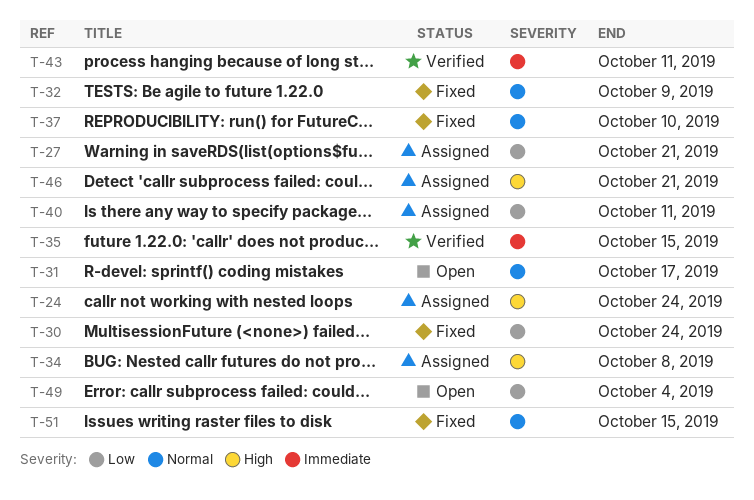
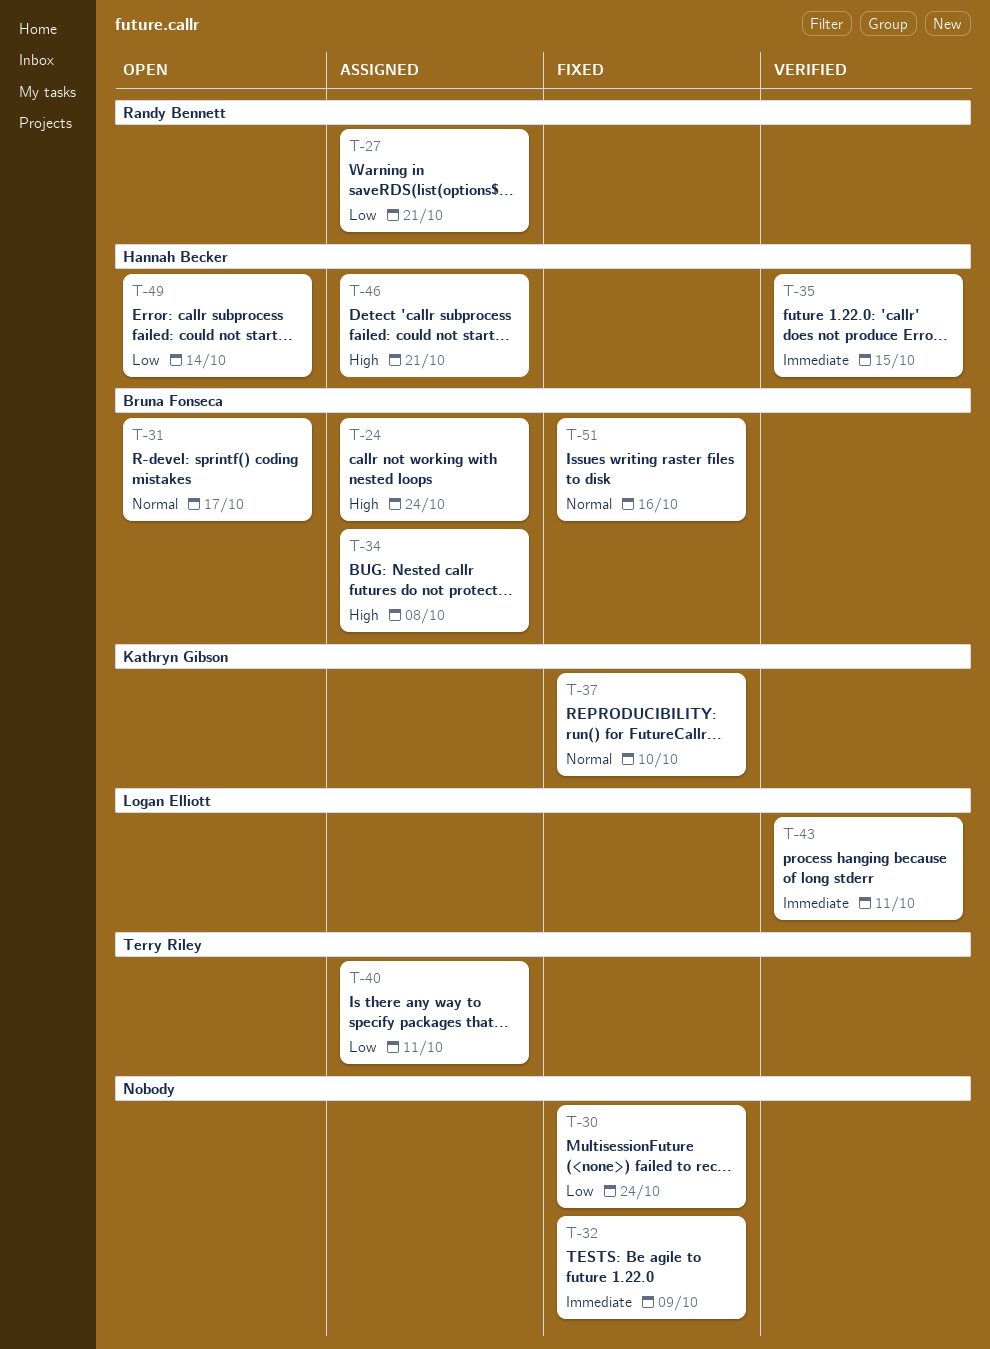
T-32, priority: Normal -> Immediate
T-49, due: Oct 4 -> Oct 14
T-51, due: Oct 15 -> Oct 16

